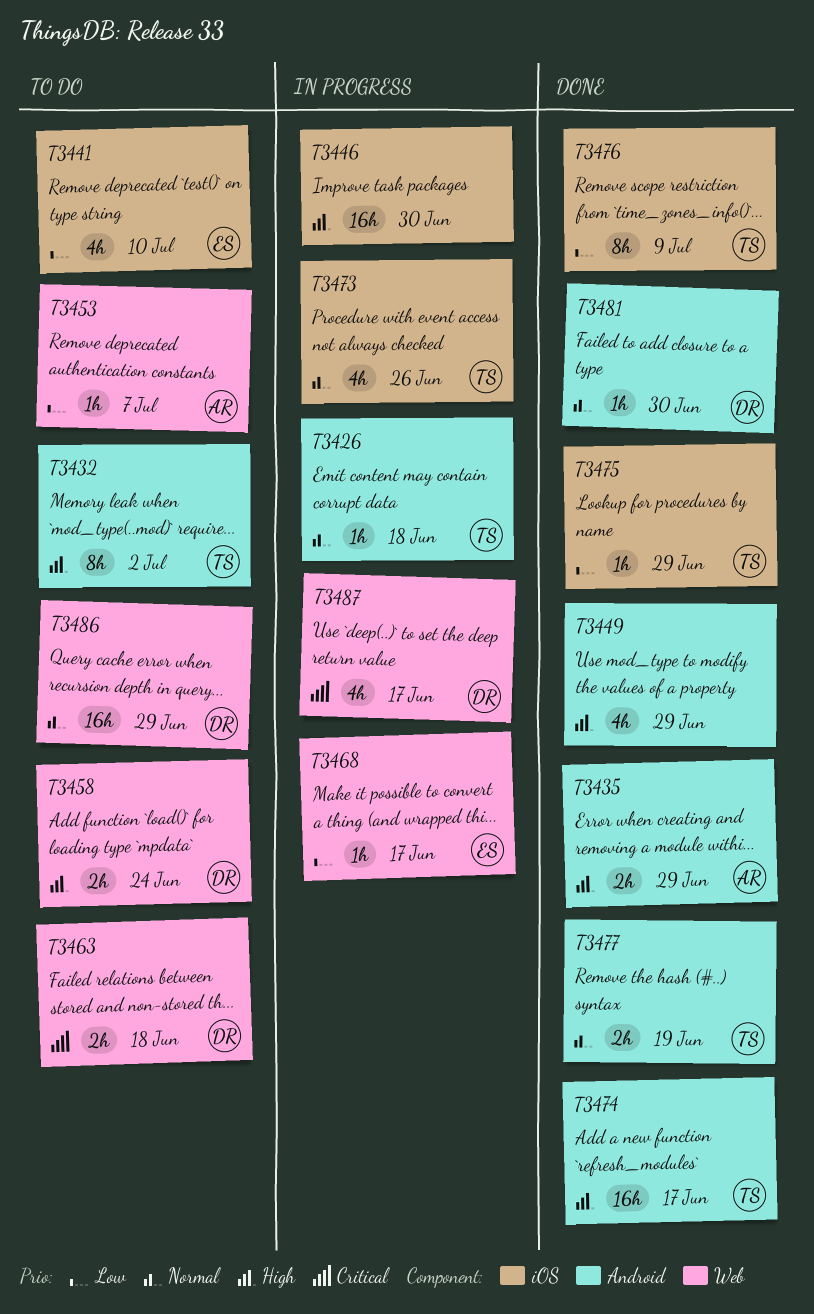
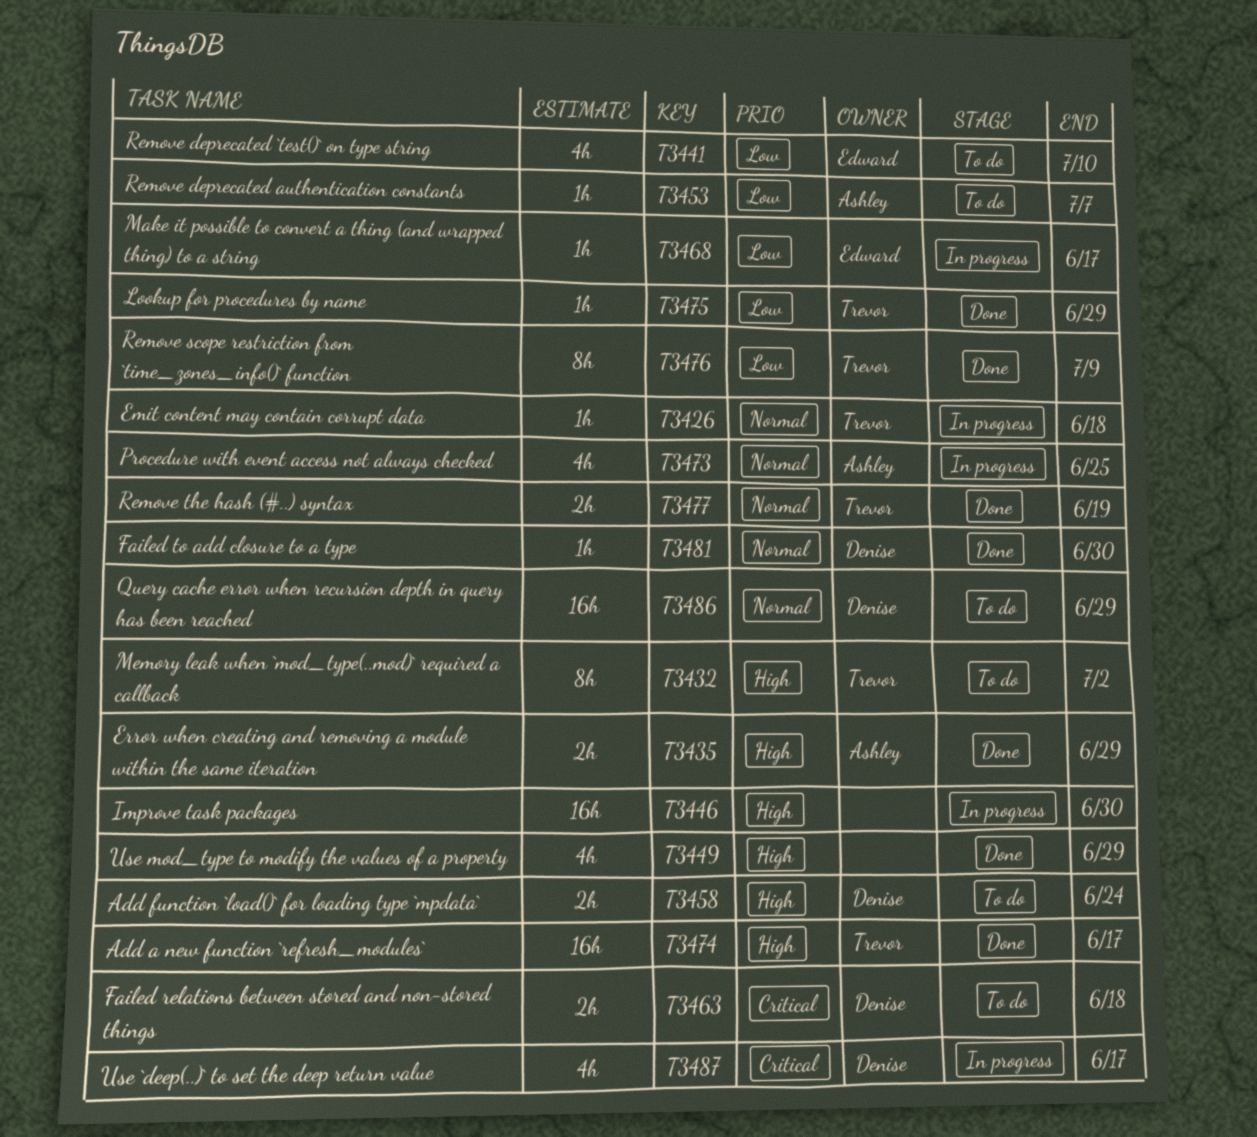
T3473, owner: Trevor -> Ashley
T3473, due: Jun 26 -> Jun 25

